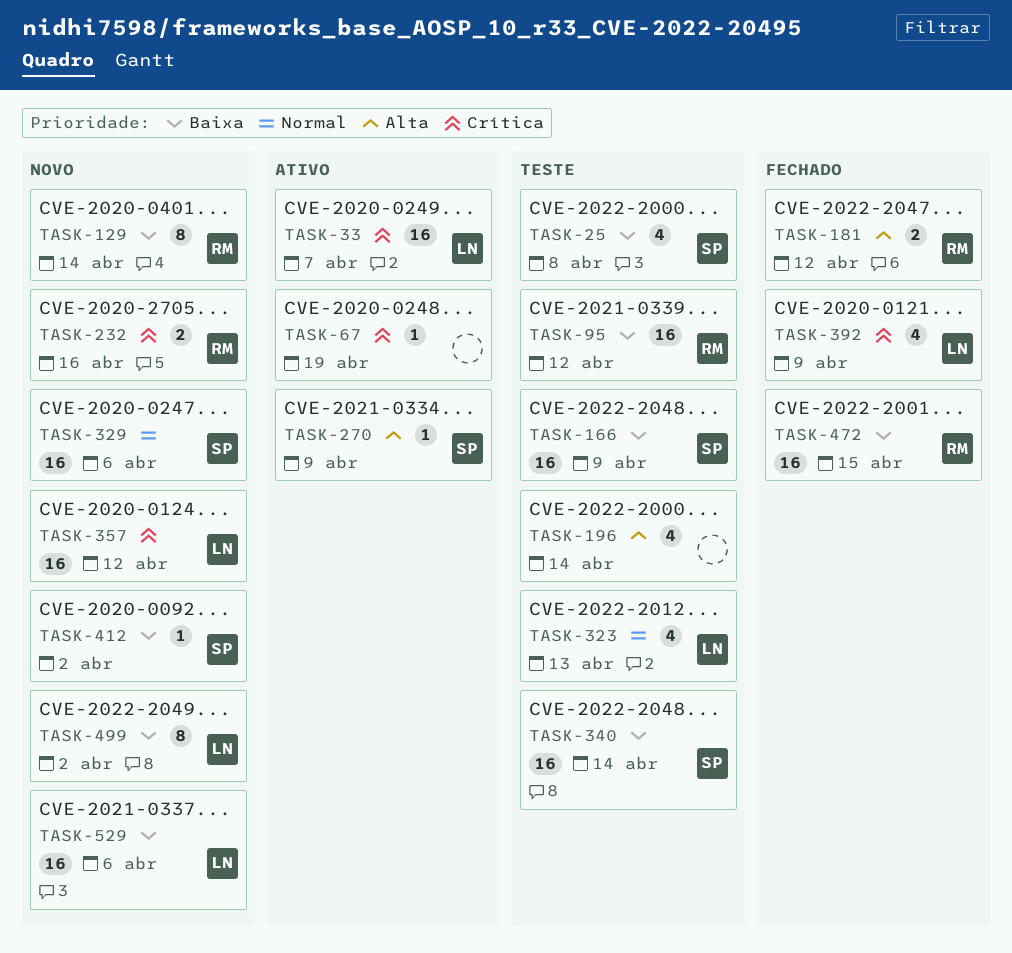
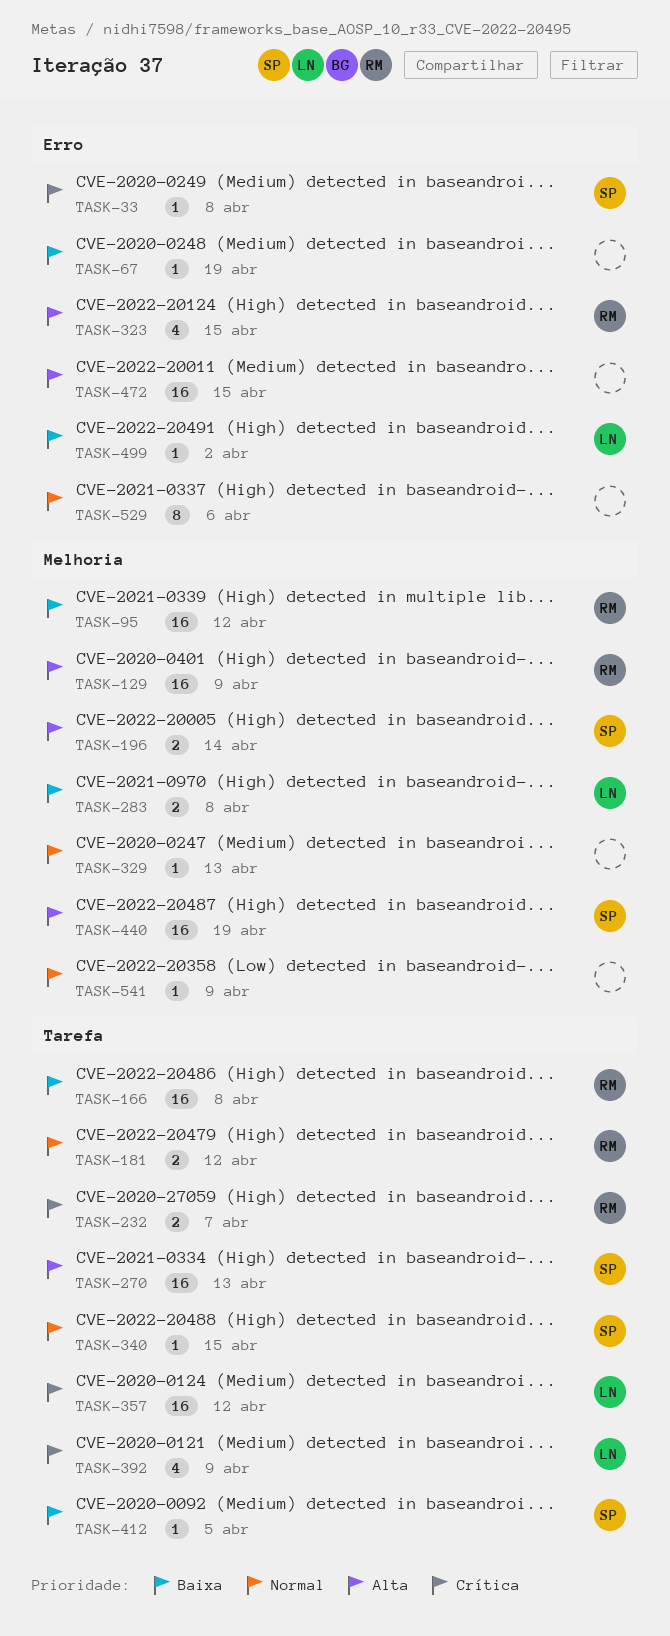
TASK-25: present -> none
TASK-33, owner: LN -> SP
TASK-33, estimate: 16 -> 1
TASK-33, due: Apr 7 -> Apr 8
TASK-67, priority: Crítica -> Baixa
TASK-129, priority: Baixa -> Alta
TASK-129, estimate: 8 -> 16
TASK-129, due: Apr 14 -> Apr 9
TASK-166, owner: SP -> RM
TASK-166, due: Apr 9 -> Apr 8
TASK-181, priority: Alta -> Normal
TASK-196, owner: none -> SP
TASK-196, estimate: 4 -> 2
TASK-232, due: Apr 16 -> Apr 7
TASK-270, estimate: 1 -> 16
TASK-270, due: Apr 9 -> Apr 13
TASK-283: none -> present
TASK-323, owner: LN -> RM
TASK-323, priority: Normal -> Alta
TASK-323, due: Apr 13 -> Apr 15
TASK-329, owner: SP -> none
TASK-329, estimate: 16 -> 1
TASK-329, due: Apr 6 -> Apr 13
TASK-340, priority: Baixa -> Normal
TASK-340, estimate: 16 -> 1
TASK-340, due: Apr 14 -> Apr 15
TASK-412, due: Apr 2 -> Apr 5
TASK-440: none -> present
TASK-472, owner: RM -> none
TASK-472, priority: Baixa -> Alta
TASK-499, estimate: 8 -> 1
TASK-529, owner: LN -> none
TASK-529, priority: Baixa -> Normal
TASK-529, estimate: 16 -> 8
TASK-541: none -> present

